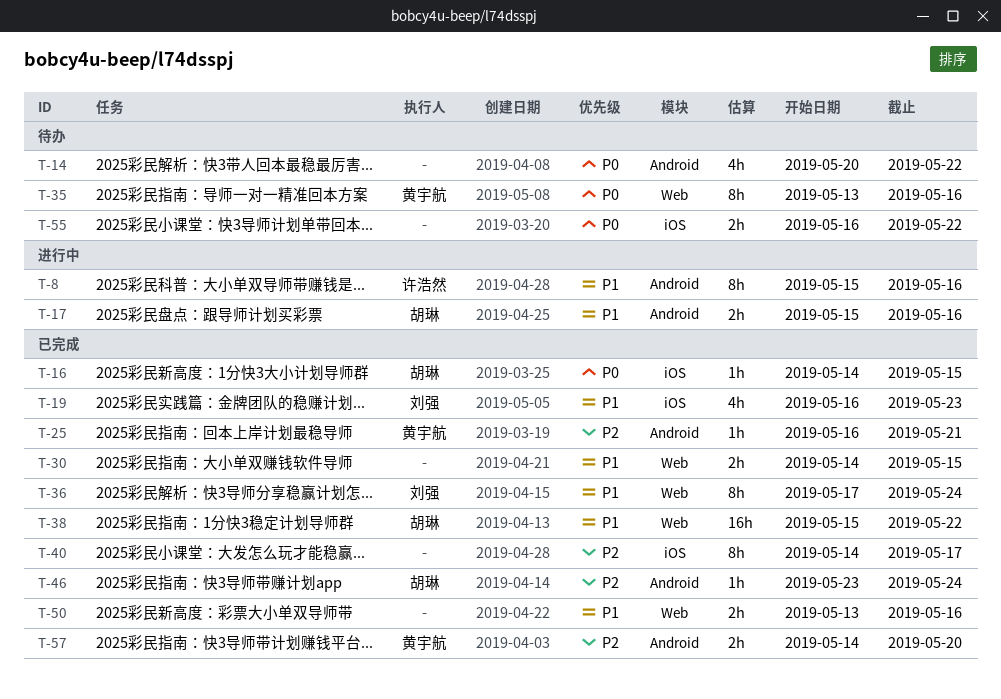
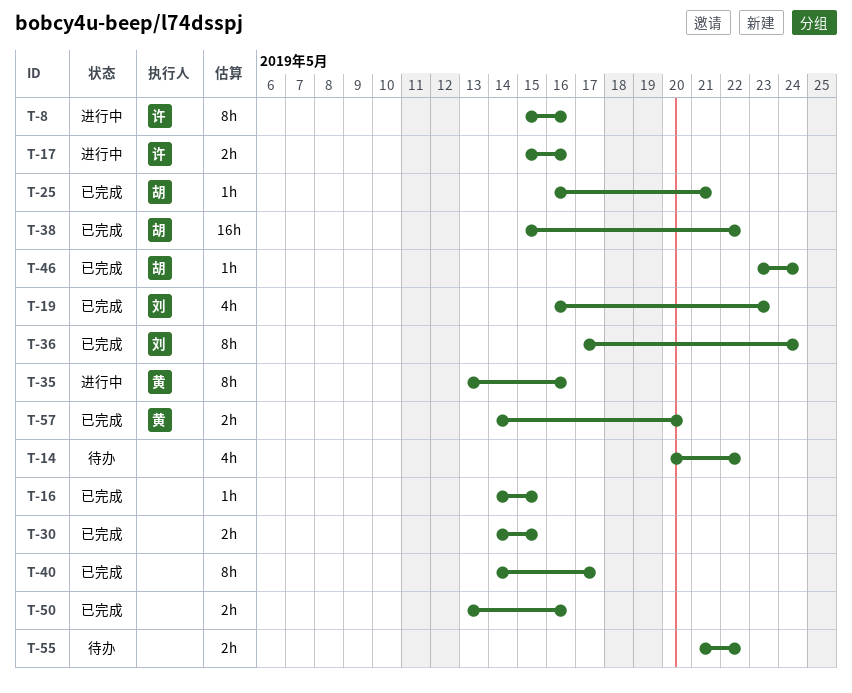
T-16, owner: 胡琳 -> none
T-17, owner: 胡琳 -> 许浩然
T-25, owner: 黄宇航 -> 胡琳
T-35, status: 待办 -> 进行中
T-55, start: May 16 -> May 21

